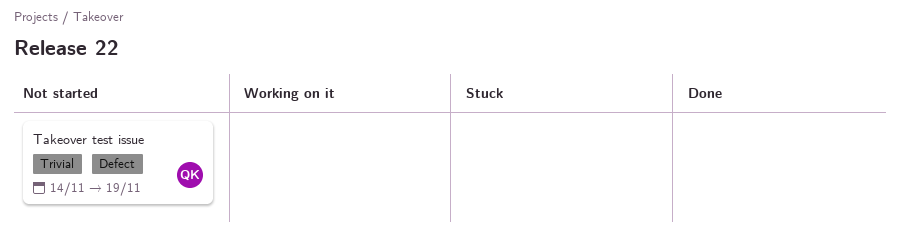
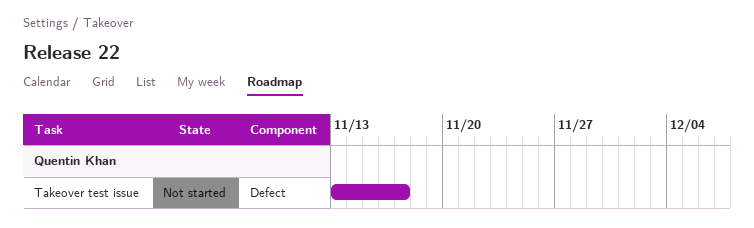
Takeover test issue, start: Nov 14 -> Nov 13
Takeover test issue, due: Nov 19 -> Nov 17

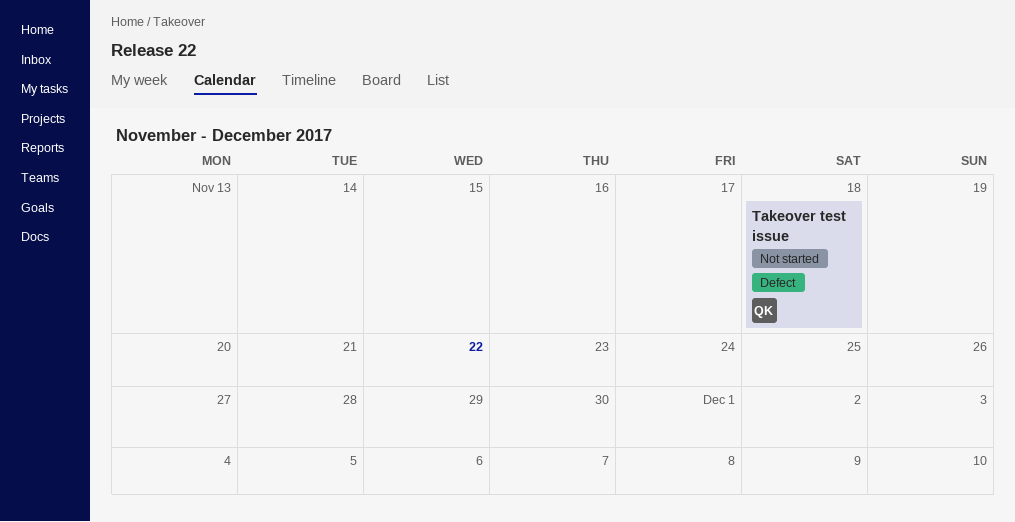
Takeover test issue, due: Nov 17 -> Nov 18

